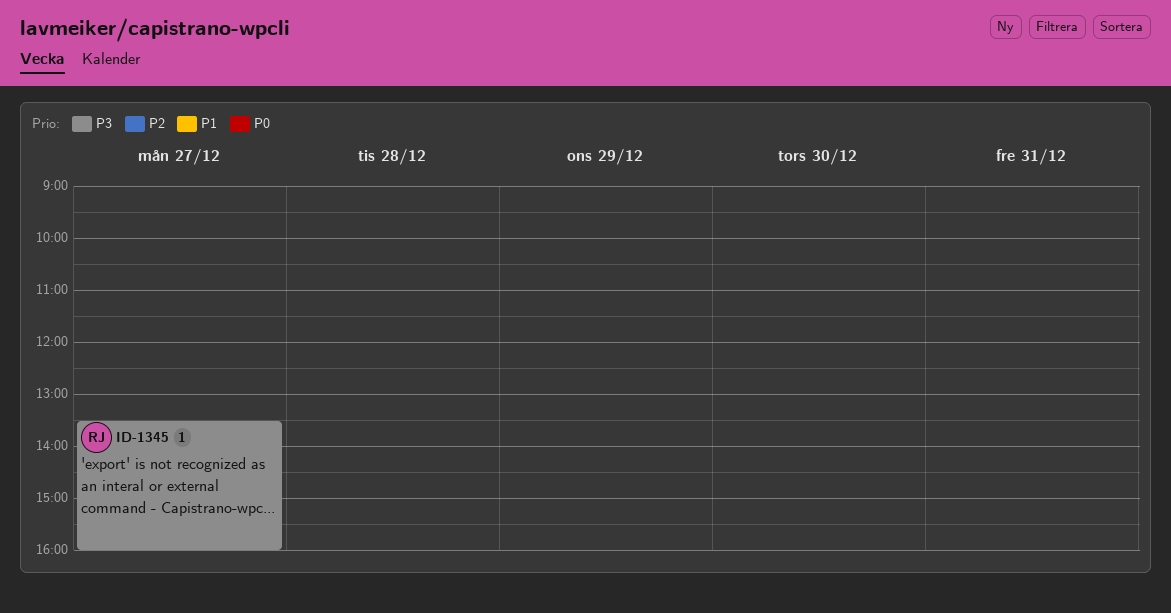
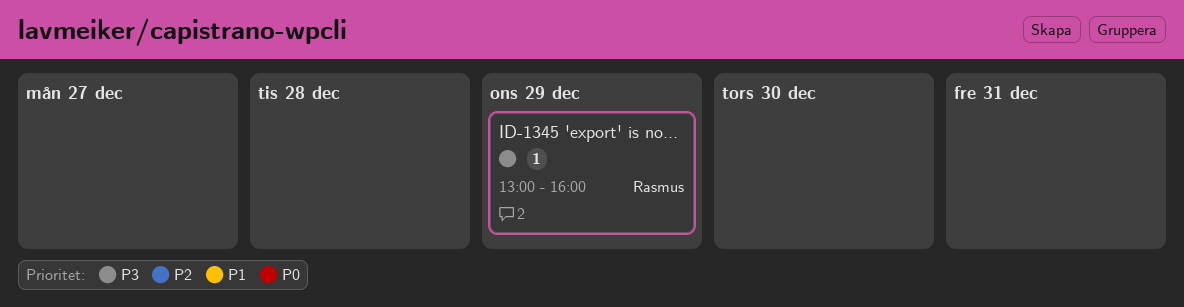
ID-1345, day: Dec 27 -> Dec 29
ID-1345, begins: 13:30 -> 13:00

